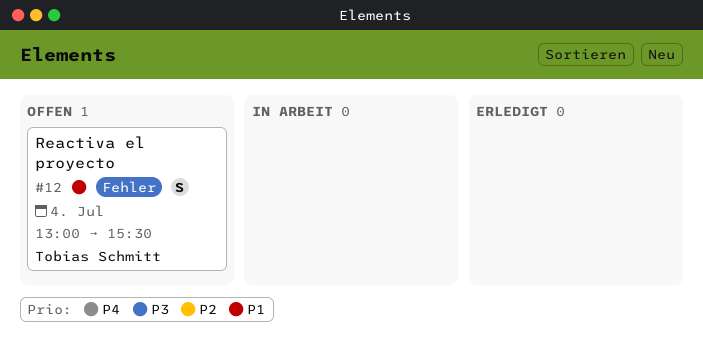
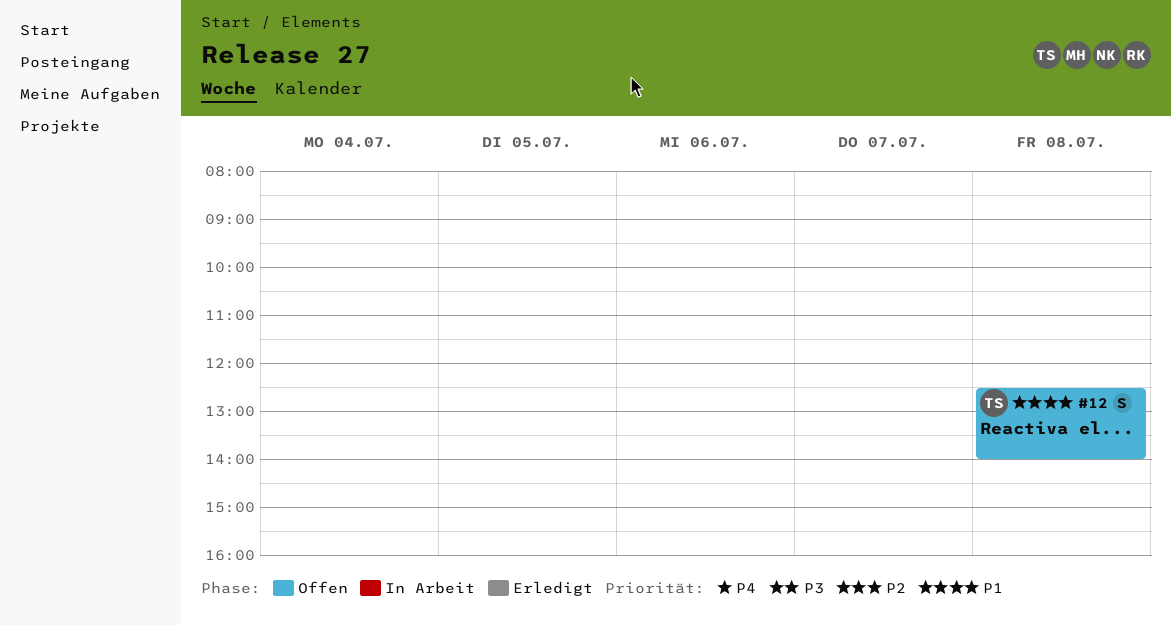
#12, day: Jul 4 -> Jul 8
#12, begins: 13:00 -> 12:30
#12, ends: 15:30 -> 14:00

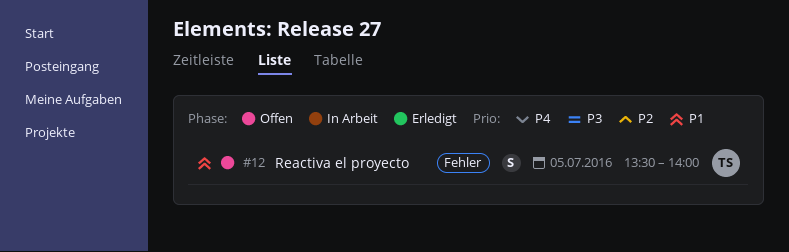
#12, day: Jul 8 -> Jul 5
#12, begins: 12:30 -> 13:30

